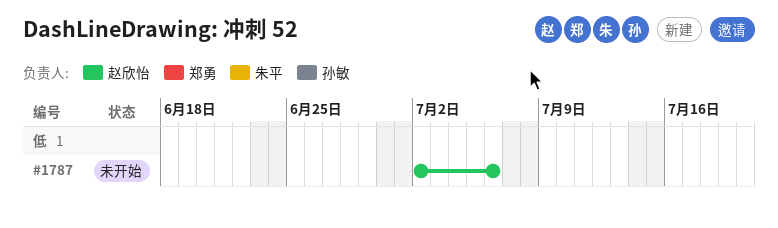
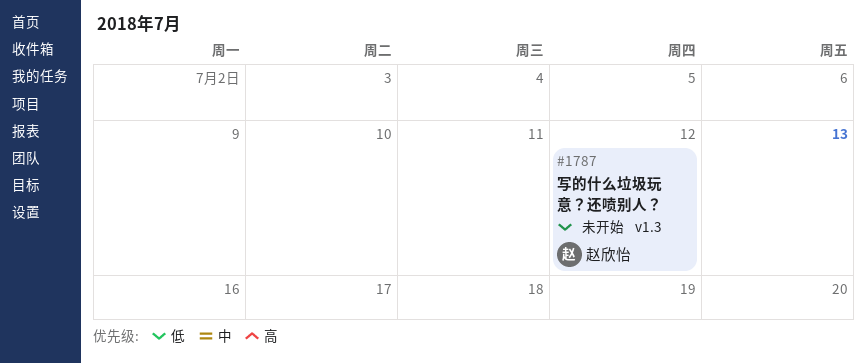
#1787, due: Jul 6 -> Jul 12

